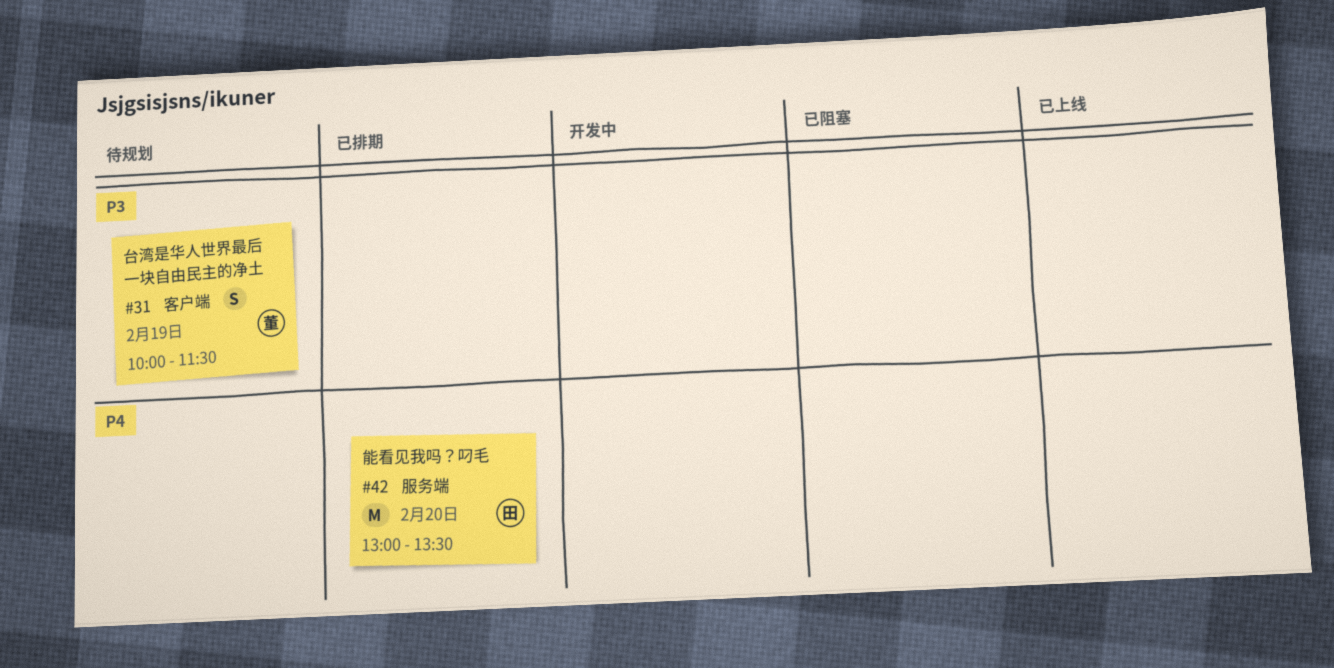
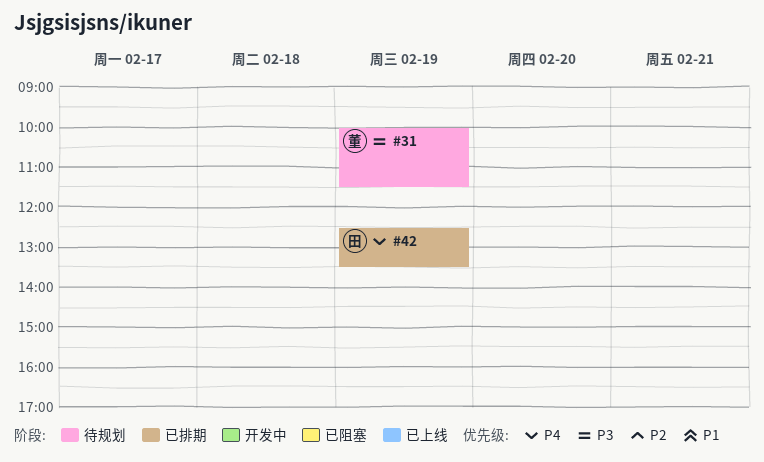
#42, day: Feb 20 -> Feb 19
#42, begins: 13:00 -> 12:30

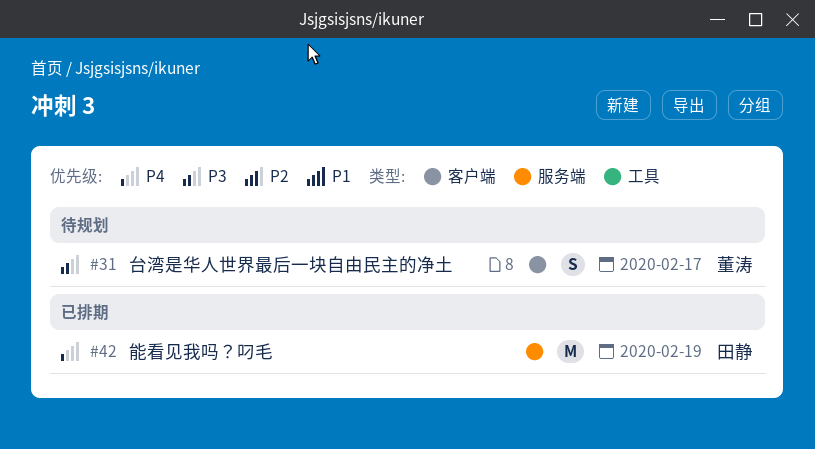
#31, day: Feb 19 -> Feb 17

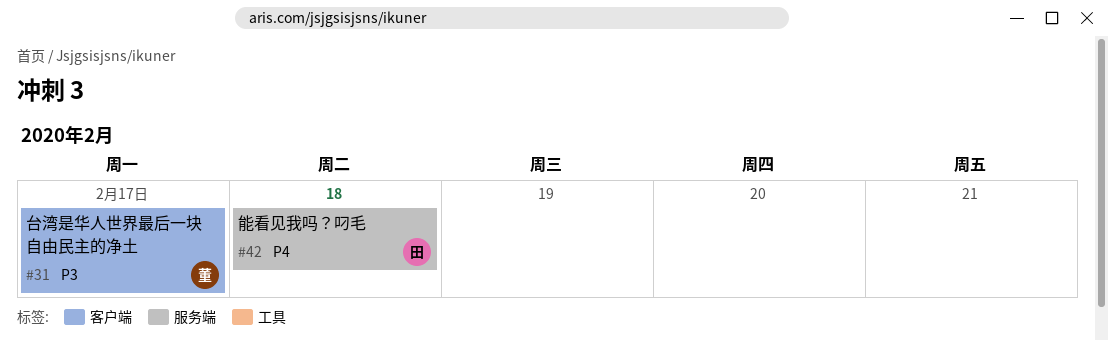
#42, day: Feb 19 -> Feb 18

